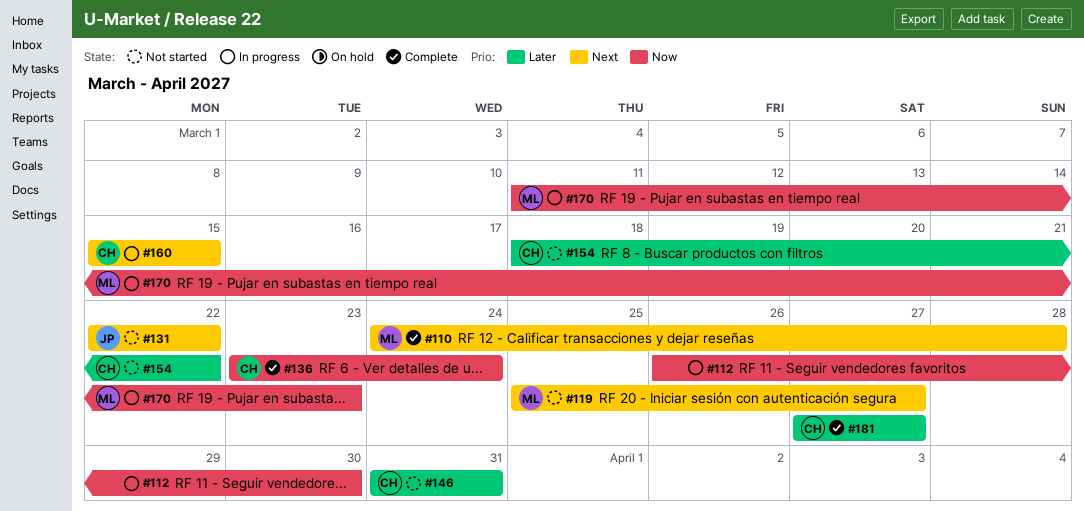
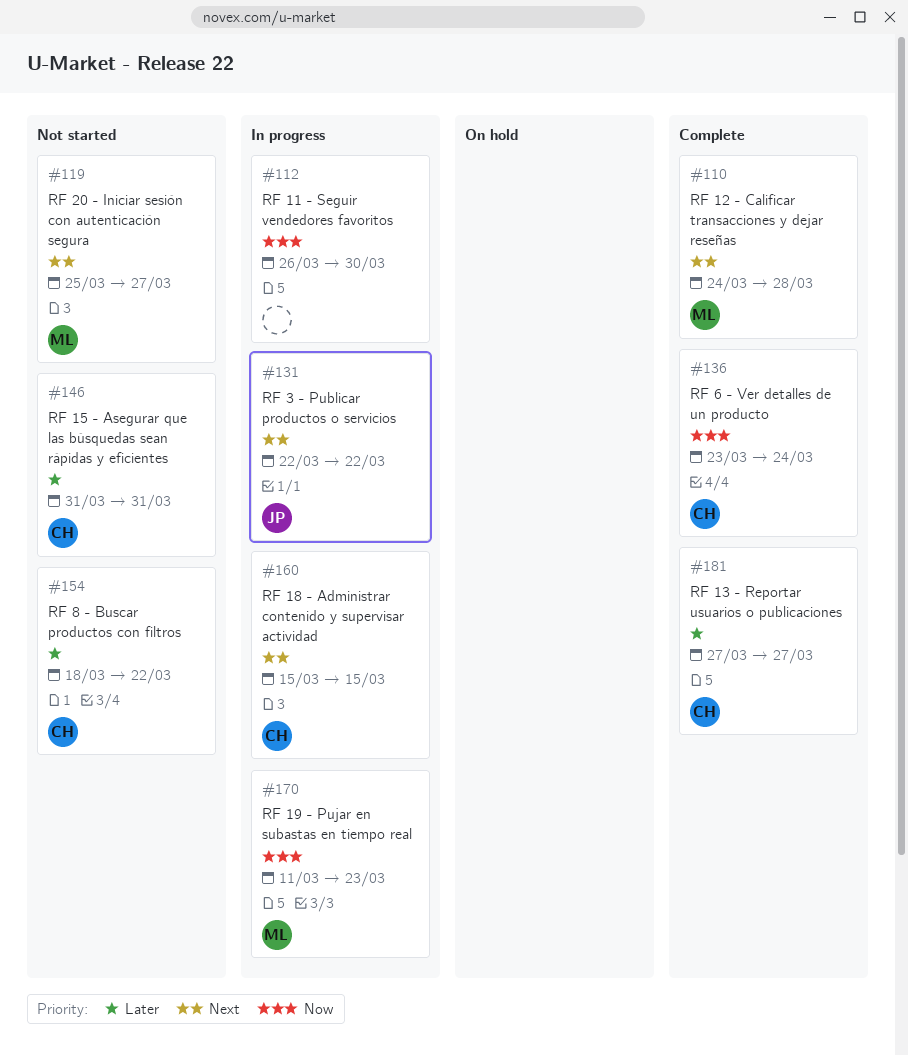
#131, status: Not started -> In progress

